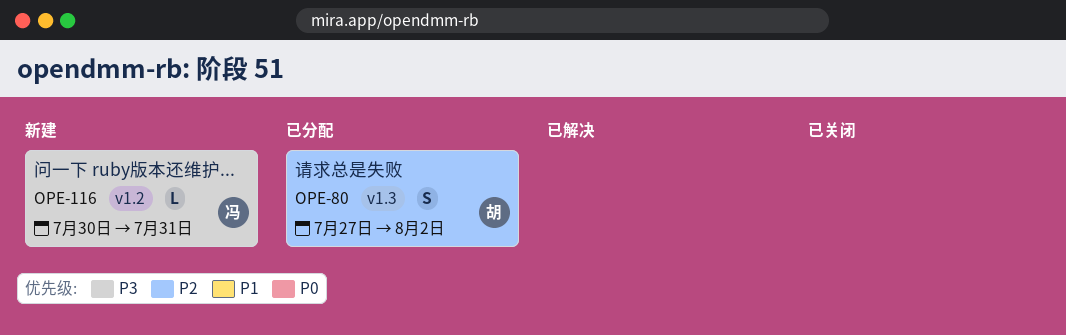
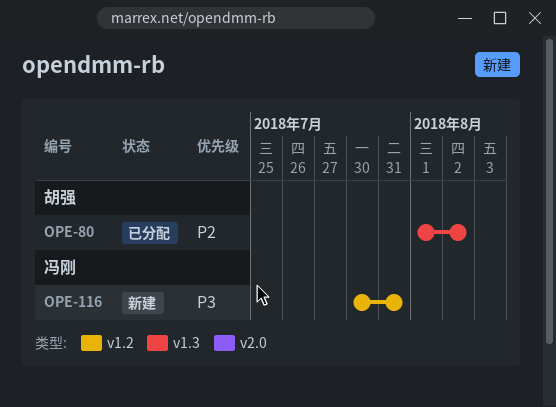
OPE-80, start: Jul 27 -> Aug 1

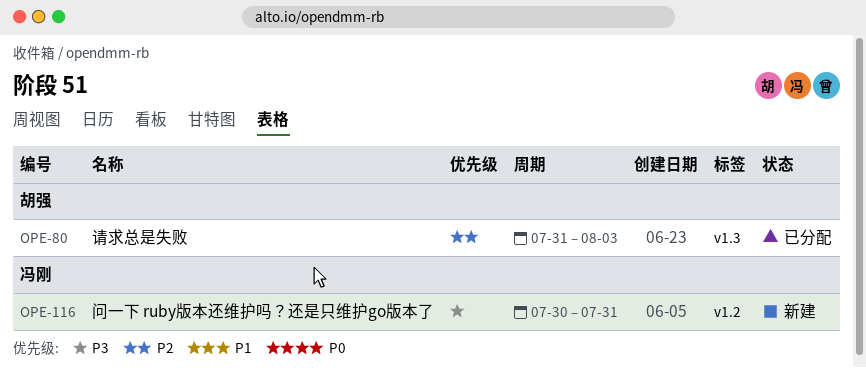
OPE-80, start: Aug 1 -> Jul 31
OPE-80, due: Aug 2 -> Aug 3

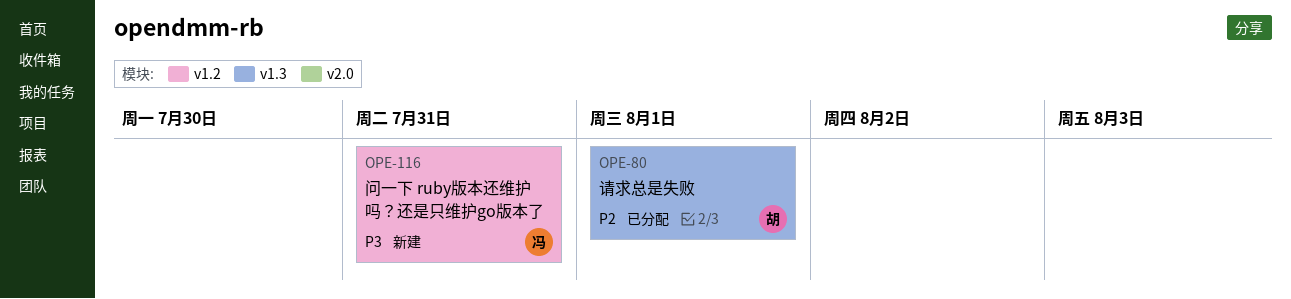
OPE-80, due: Aug 3 -> Aug 1

